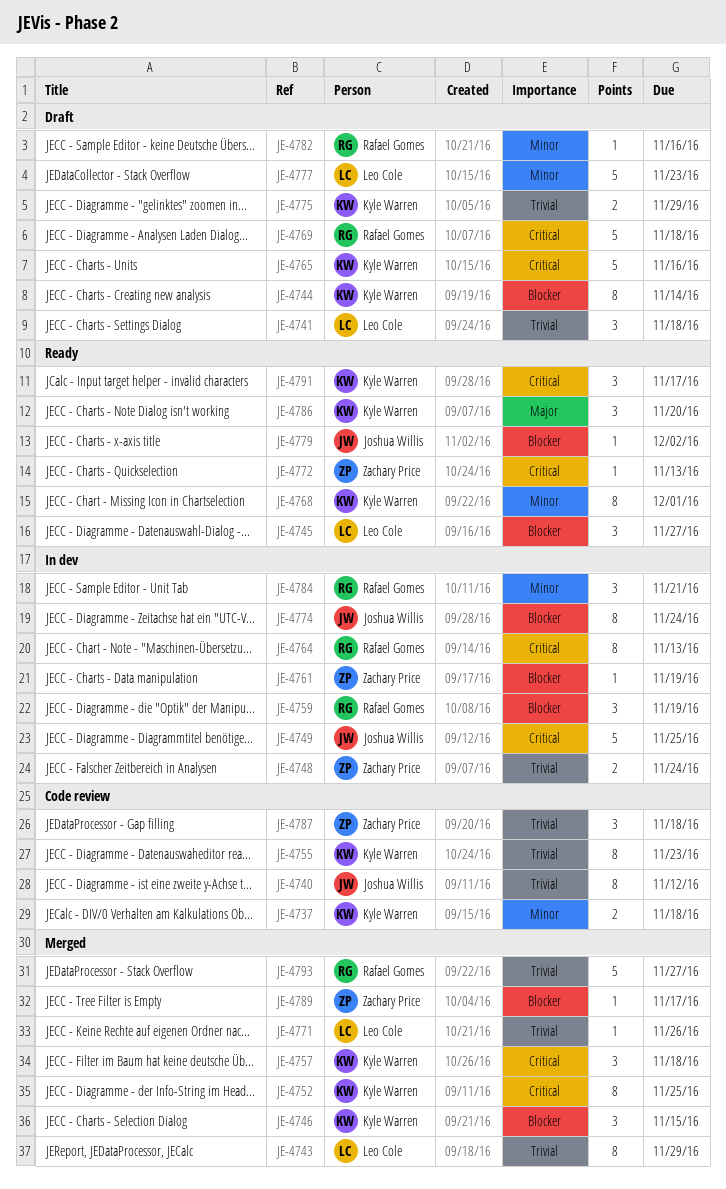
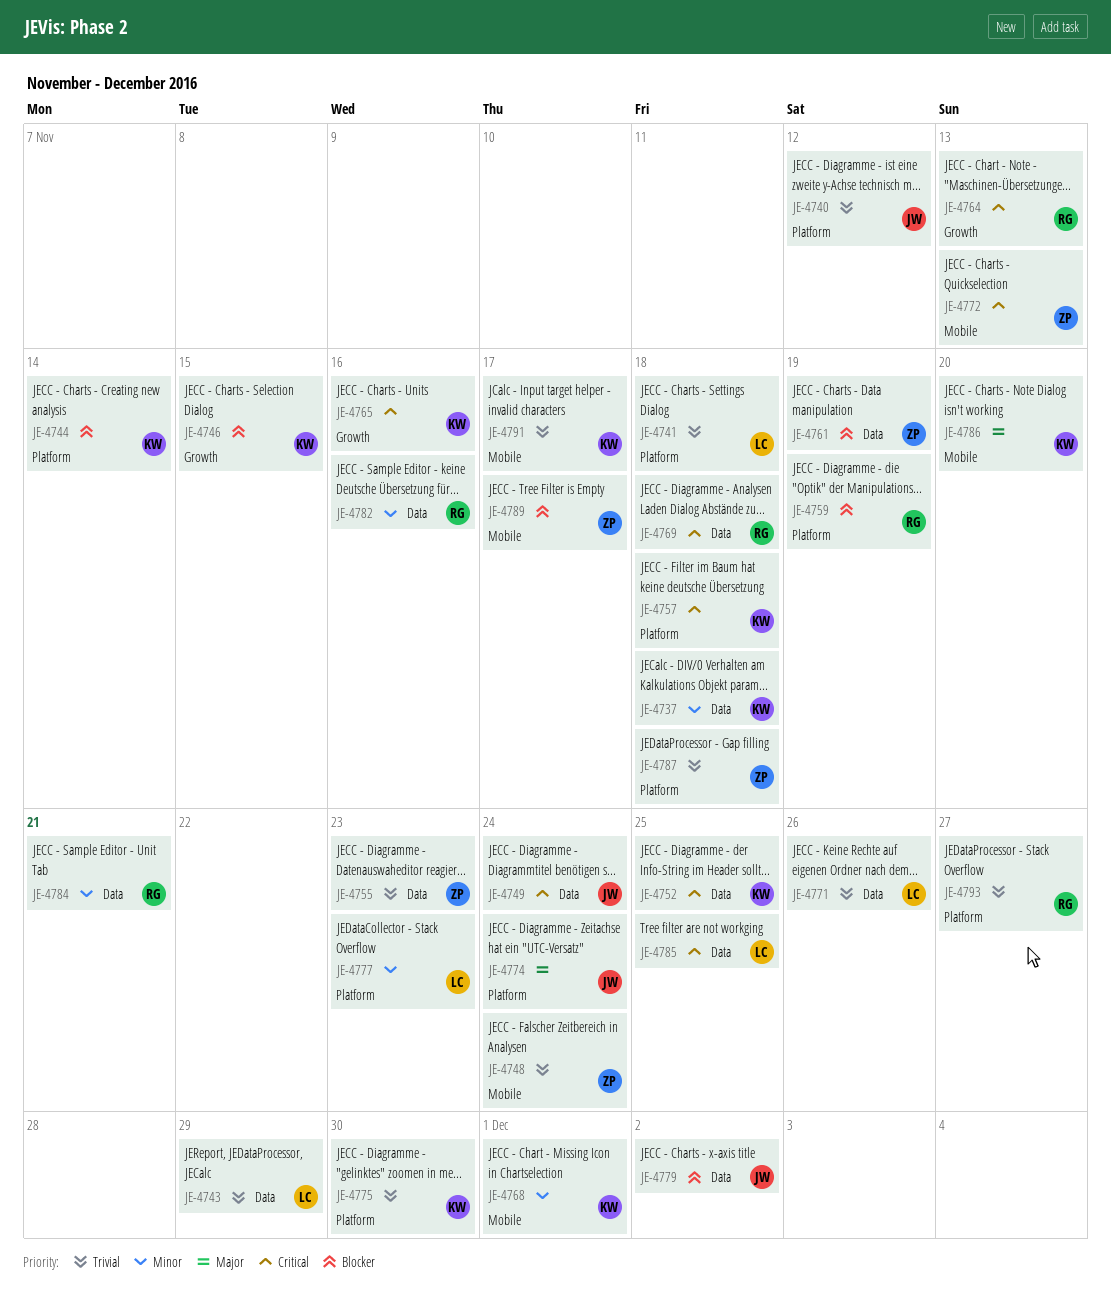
JE-4745: present -> none
JE-4749, due: Nov 25 -> Nov 24
JE-4755, owner: Kyle Warren -> Zachary Price
JE-4774, priority: Blocker -> Major
JE-4775, due: Nov 29 -> Nov 30
JE-4785: none -> present
JE-4791, priority: Critical -> Trivial

